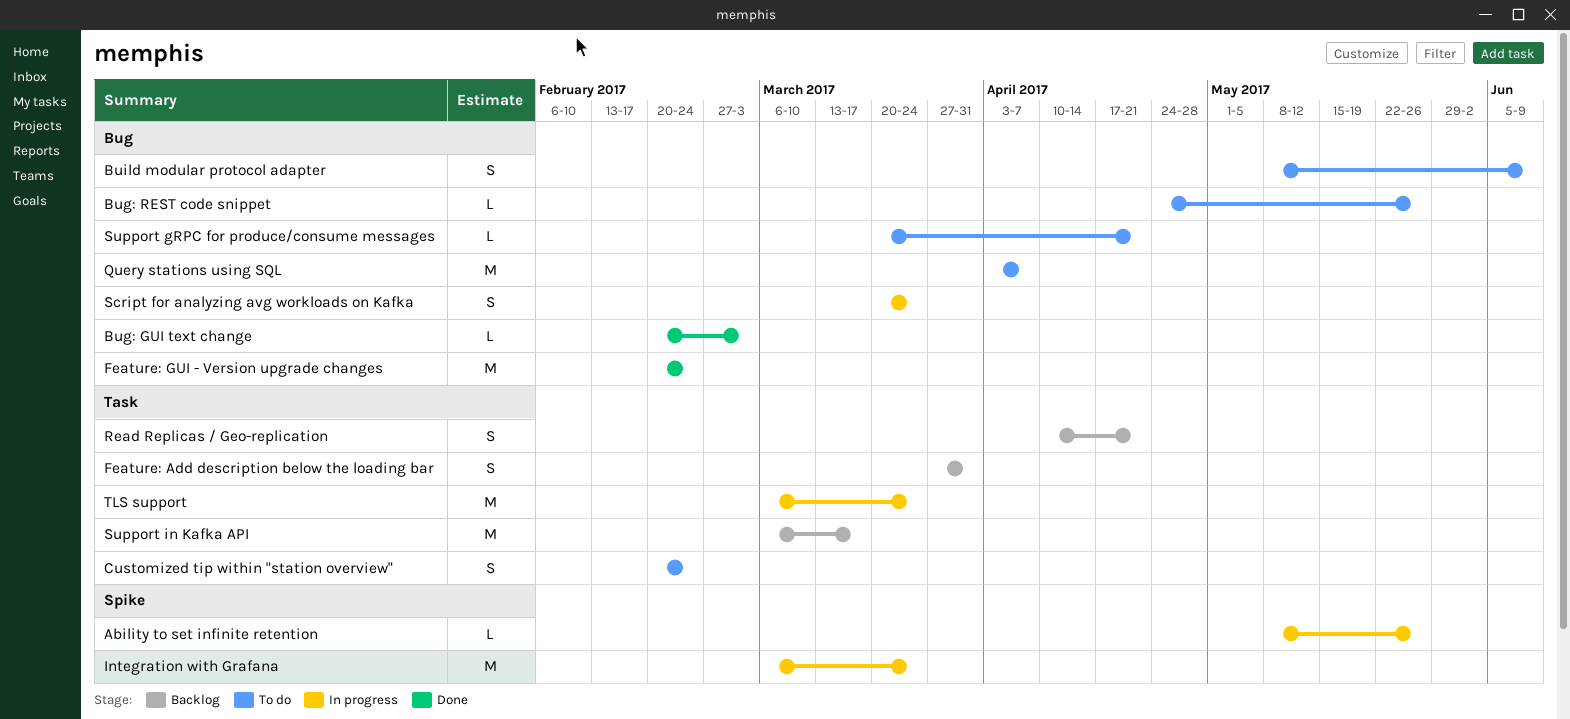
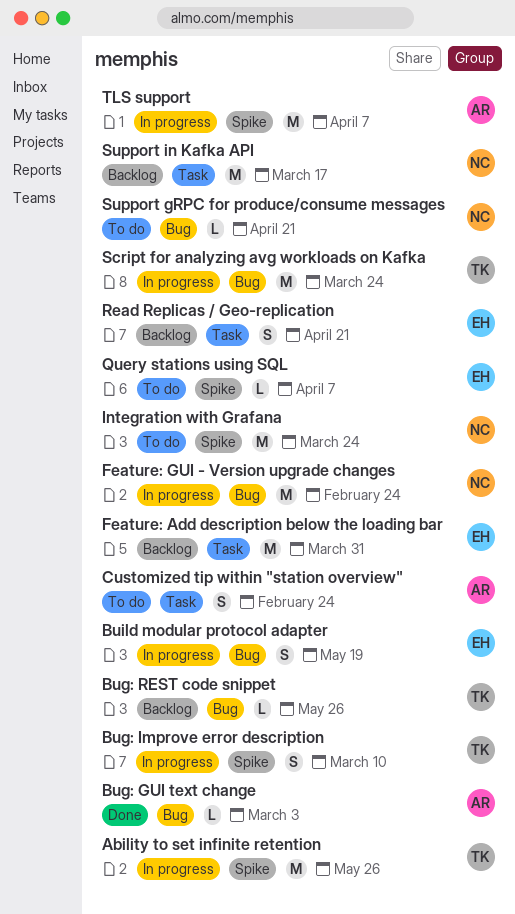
Ability to set infinite retention, estimate: L -> M
Bug: Improve error description: none -> present
Bug: REST code snippet, status: To do -> Backlog
Build modular protocol adapter, status: To do -> In progress
Build modular protocol adapter, due: Jun 9 -> May 19
Feature: Add description below the loading bar, estimate: S -> M
Feature: GUI - Version upgrade changes, status: Done -> In progress
Integration with Grafana, status: In progress -> To do
Query stations using SQL, label: Bug -> Spike
Query stations using SQL, estimate: M -> L
Script for analyzing avg workloads on Kafka, estimate: S -> M
TLS support, label: Task -> Spike
TLS support, due: Mar 24 -> Apr 7

